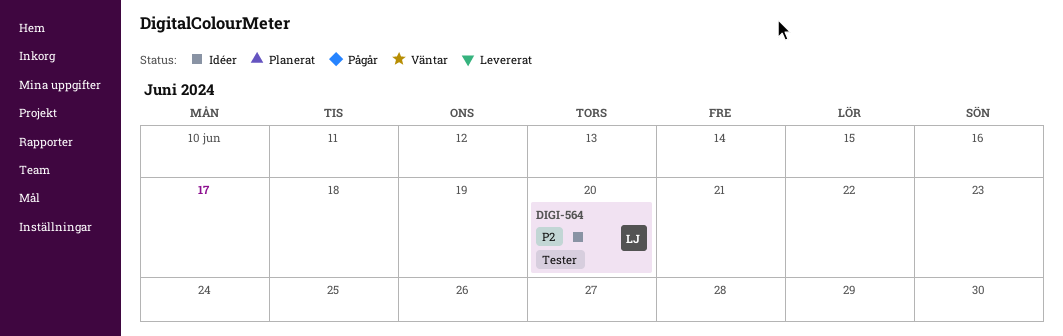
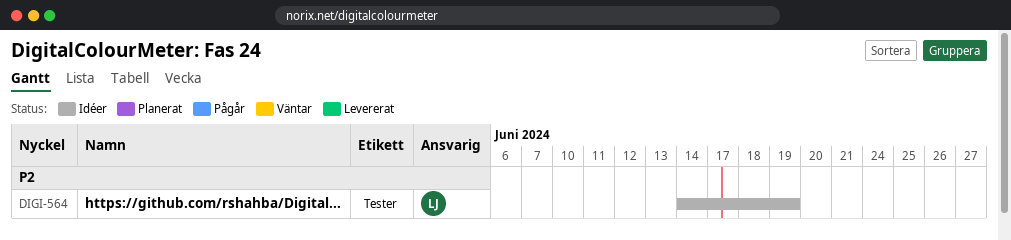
DIGI-564, due: Jun 20 -> Jun 19

